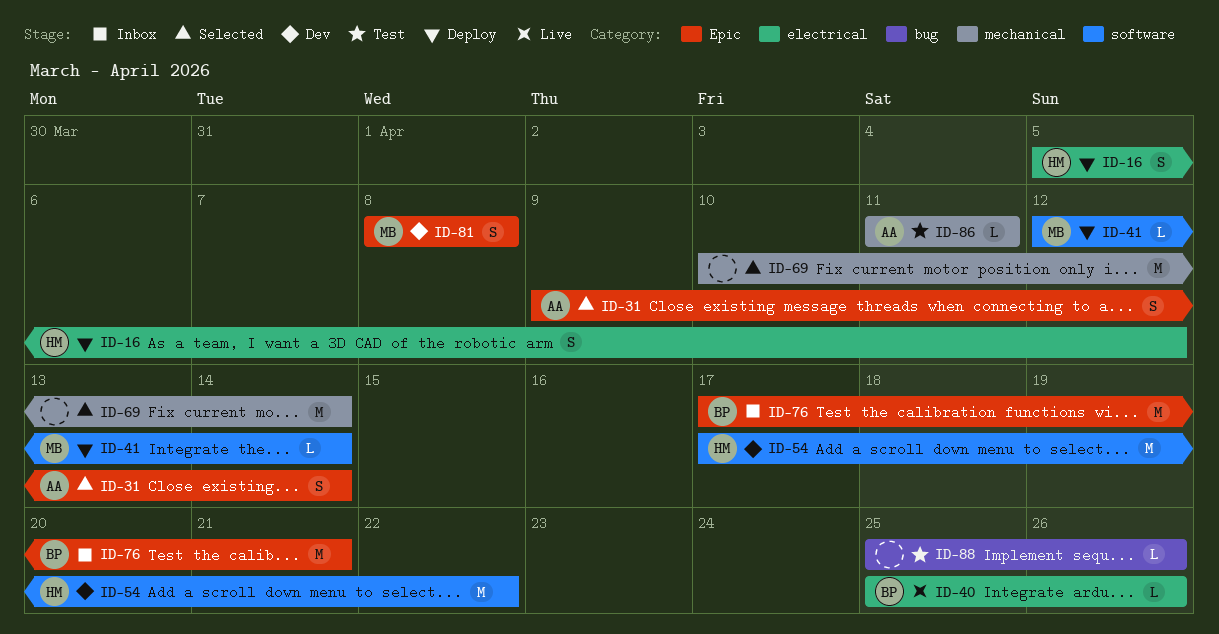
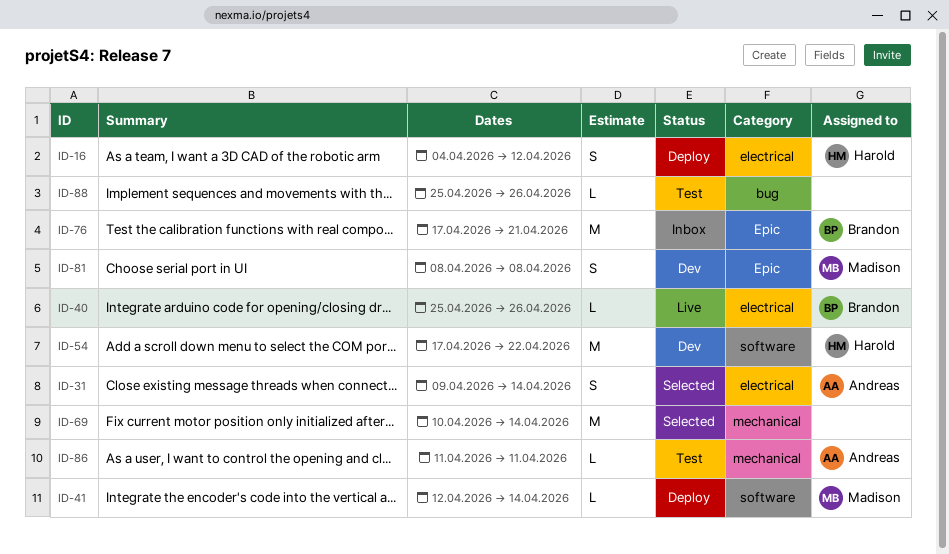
ID-16, start: Apr 5 -> Apr 4
ID-31, label: Epic -> electrical

